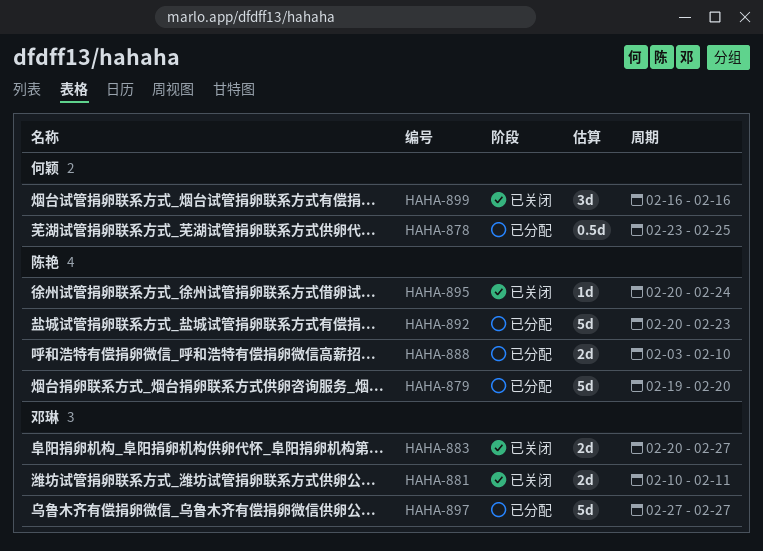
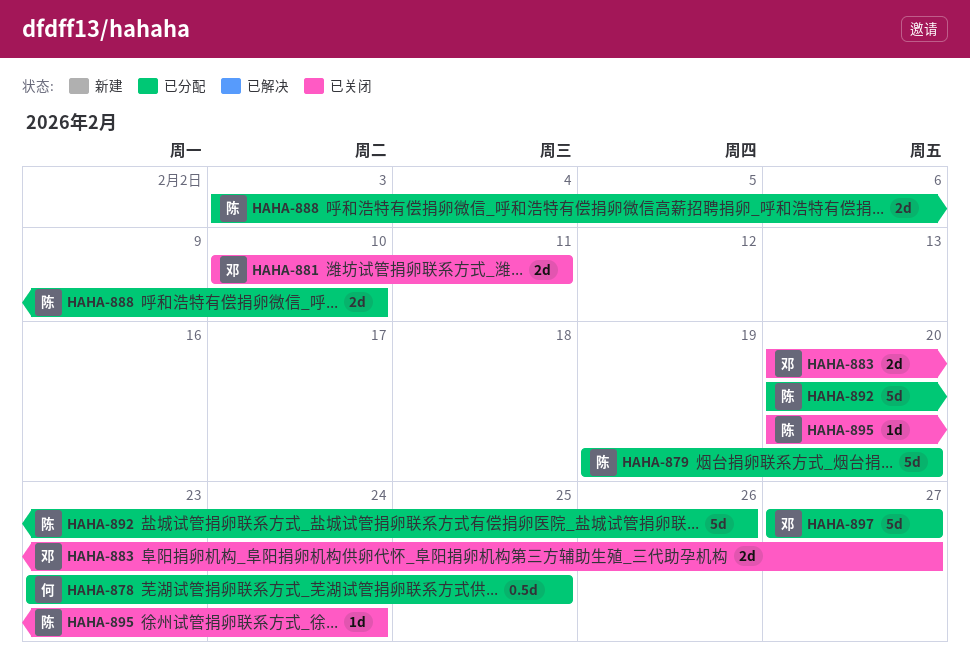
HAHA-892, due: Feb 23 -> Feb 26
HAHA-899: present -> none

